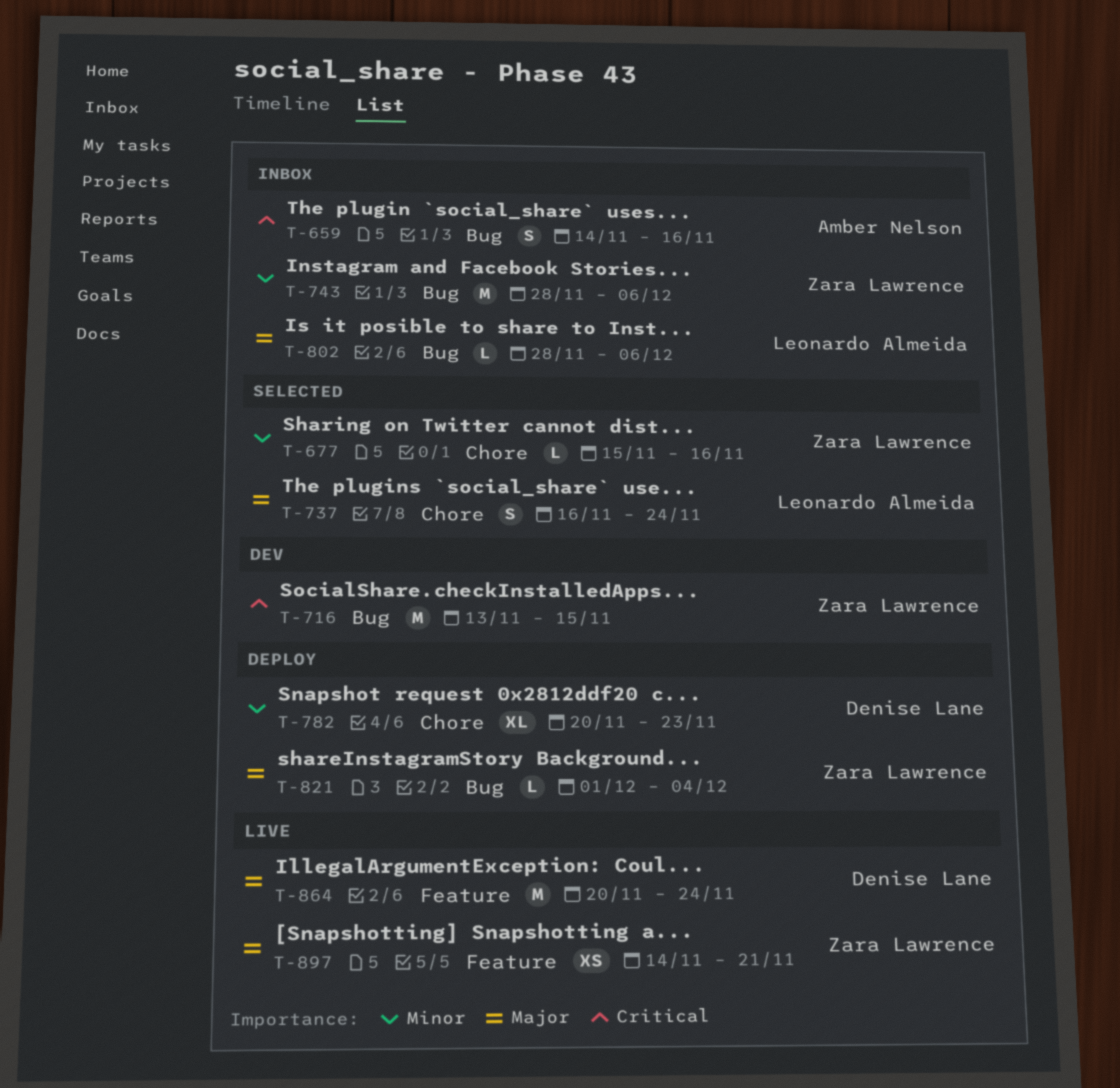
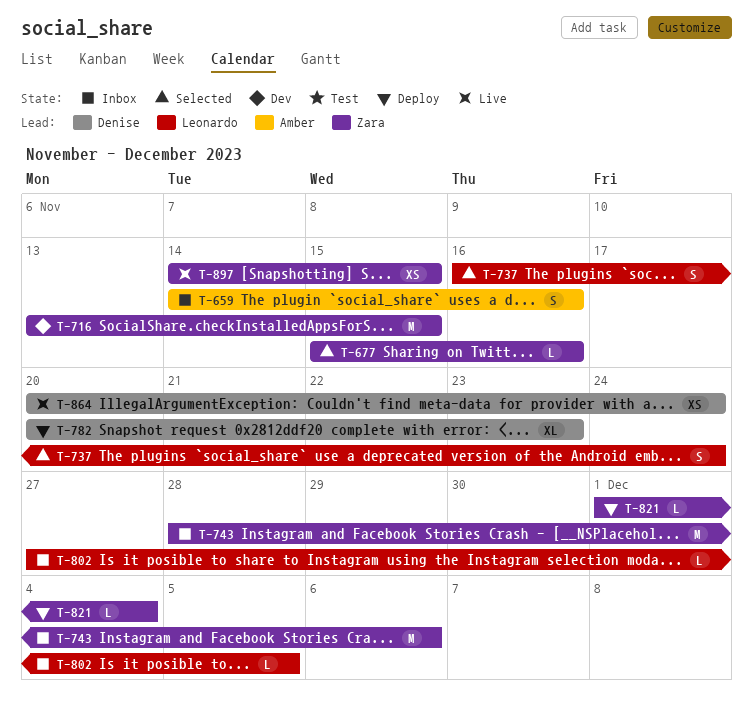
T-802, start: Nov 28 -> Nov 27
T-802, due: Dec 6 -> Dec 5
T-864, estimate: M -> XS
T-897, due: Nov 21 -> Nov 15

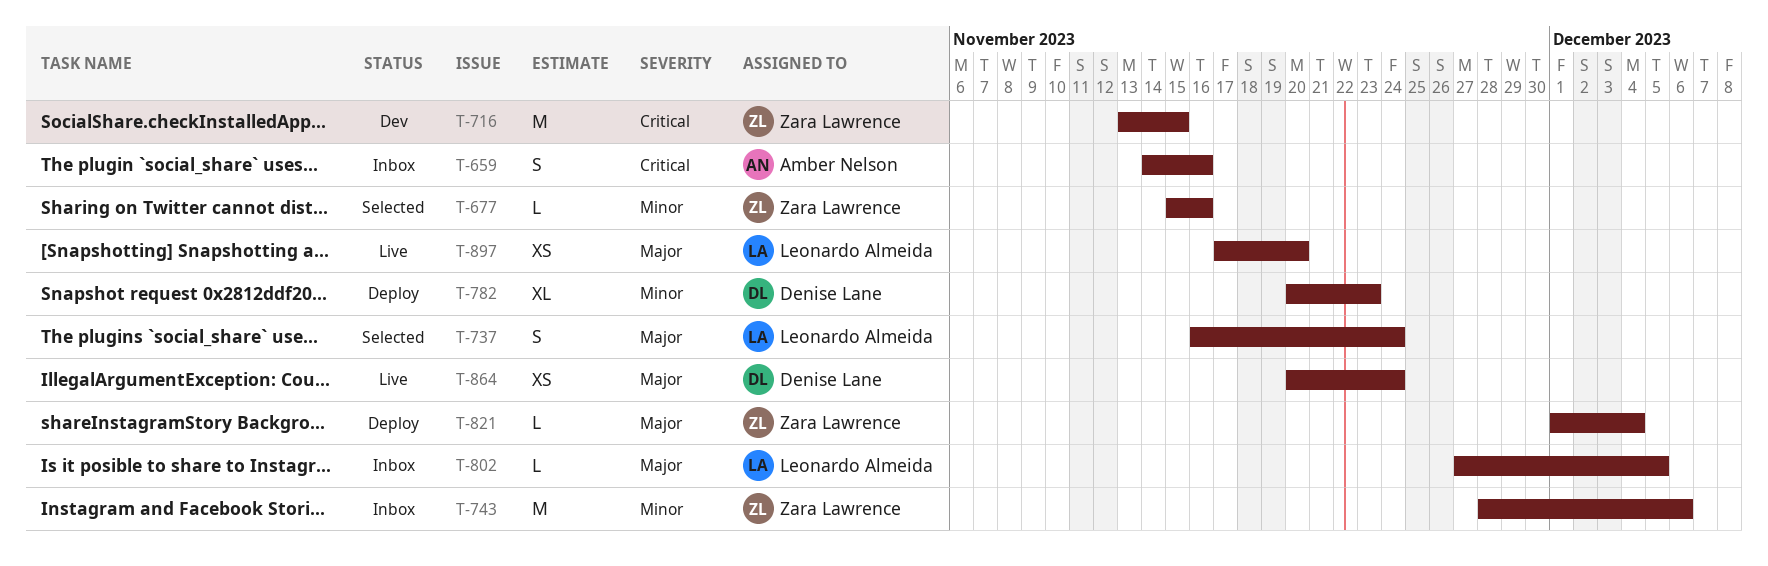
T-897, owner: Zara Lawrence -> Leonardo Almeida
T-897, start: Nov 14 -> Nov 17
T-897, due: Nov 15 -> Nov 20

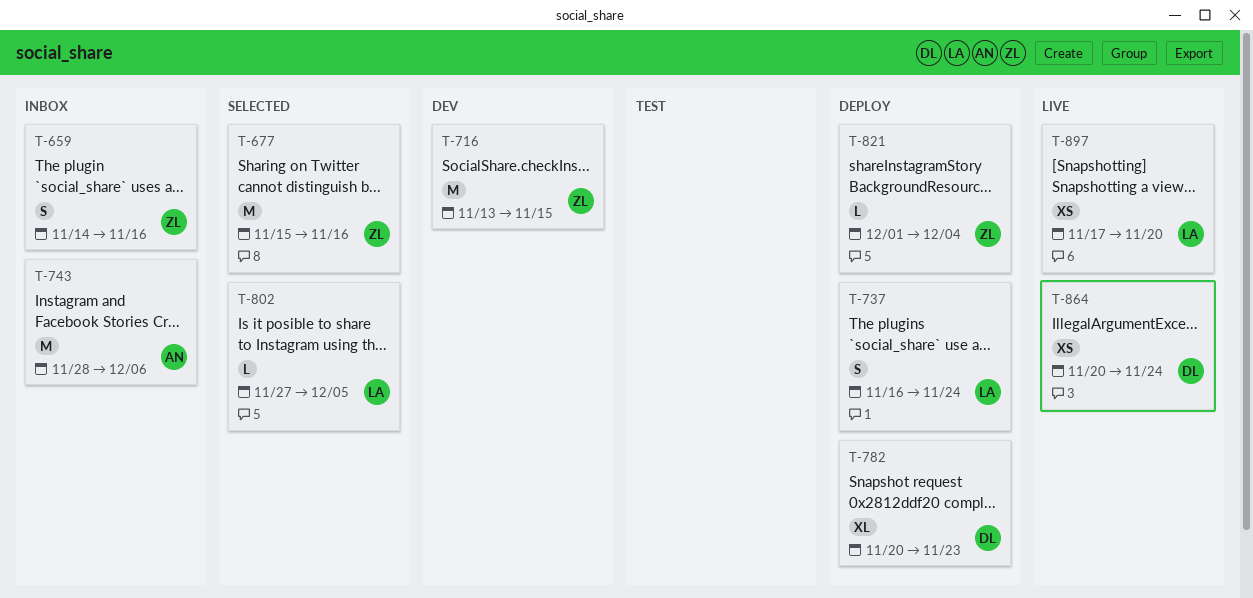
T-659, owner: Amber Nelson -> Zara Lawrence
T-677, estimate: L -> M
T-737, status: Selected -> Deploy
T-743, owner: Zara Lawrence -> Amber Nelson
T-802, status: Inbox -> Selected

